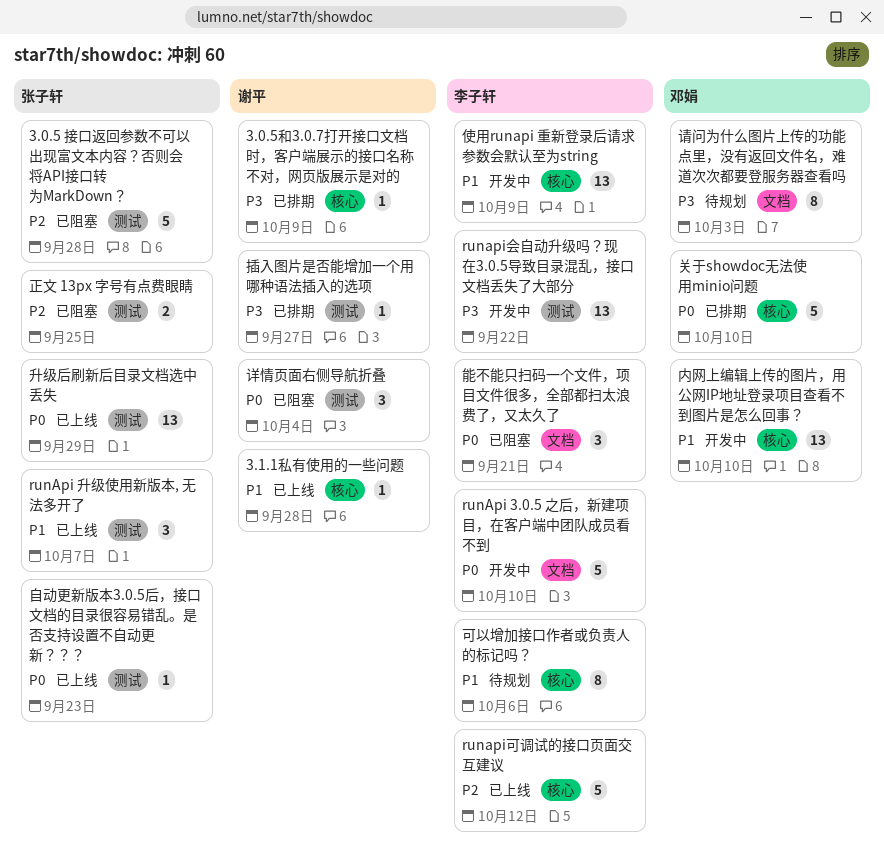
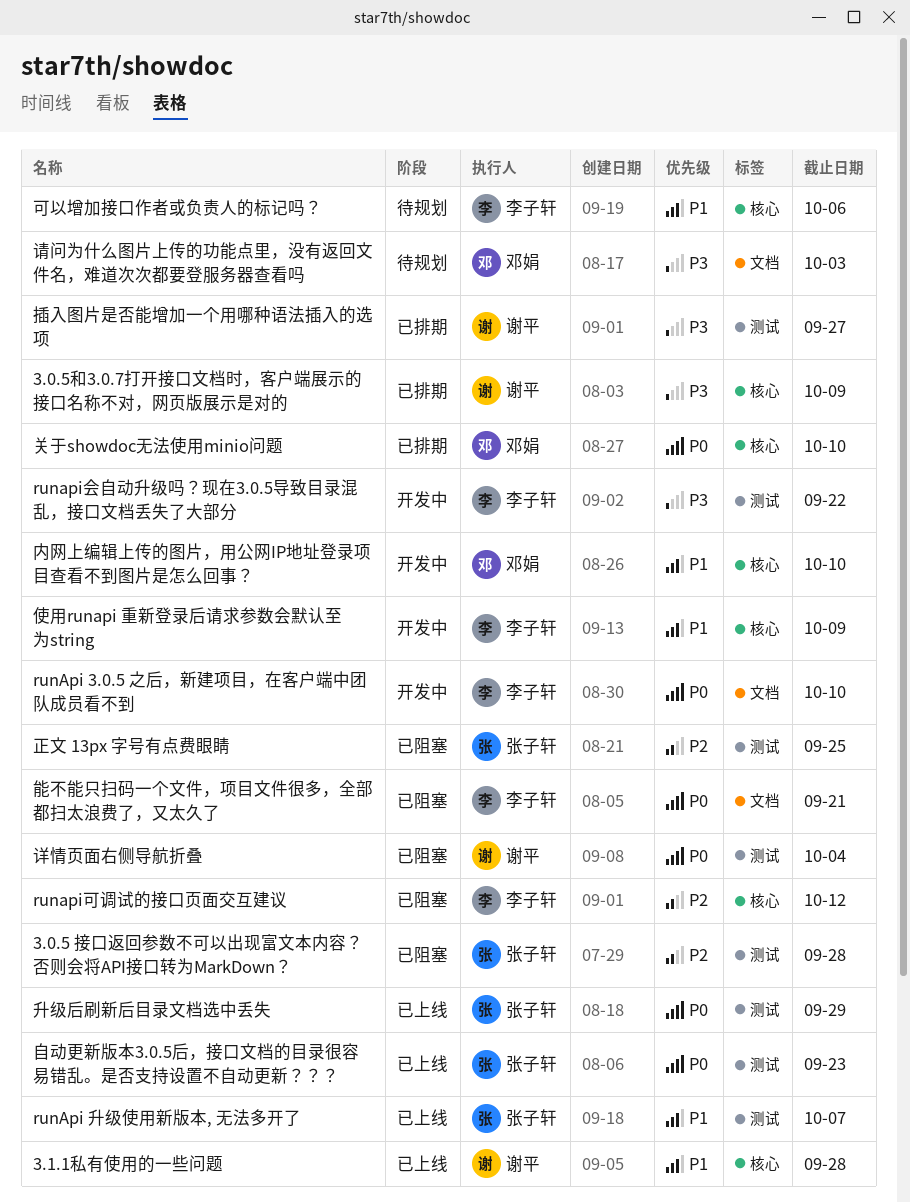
runapi可调试的接口页面交互建议, status: 已上线 -> 已阻塞

